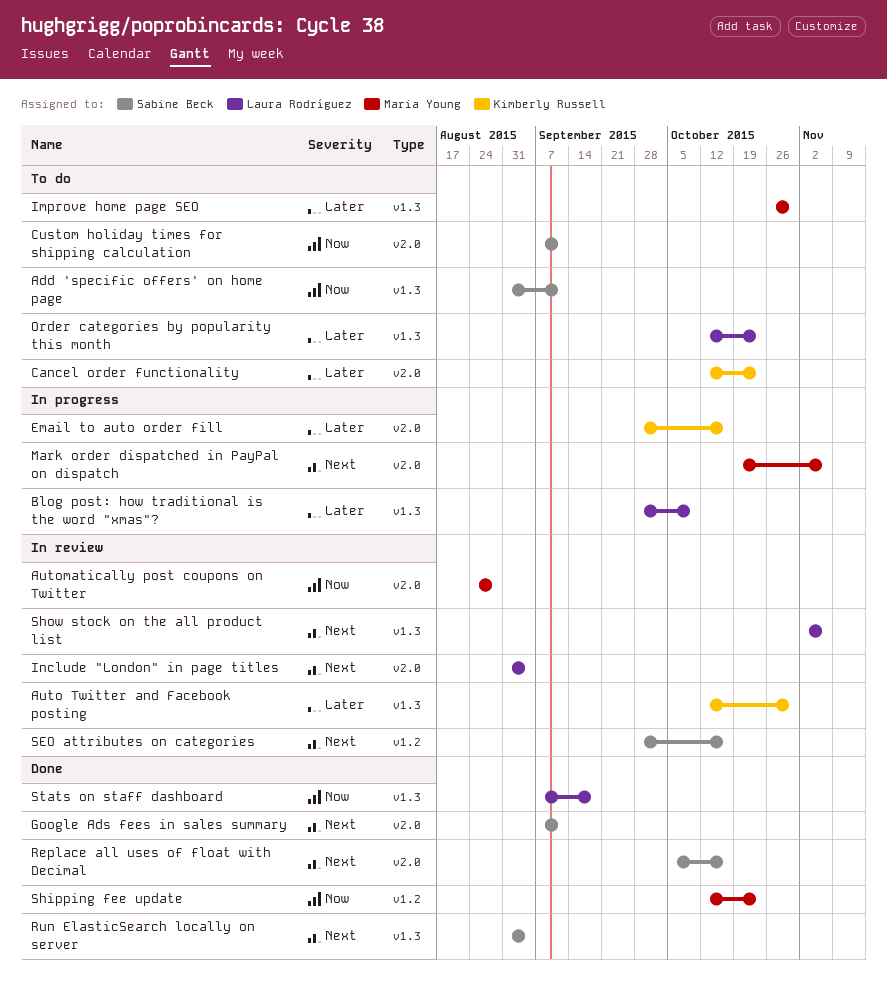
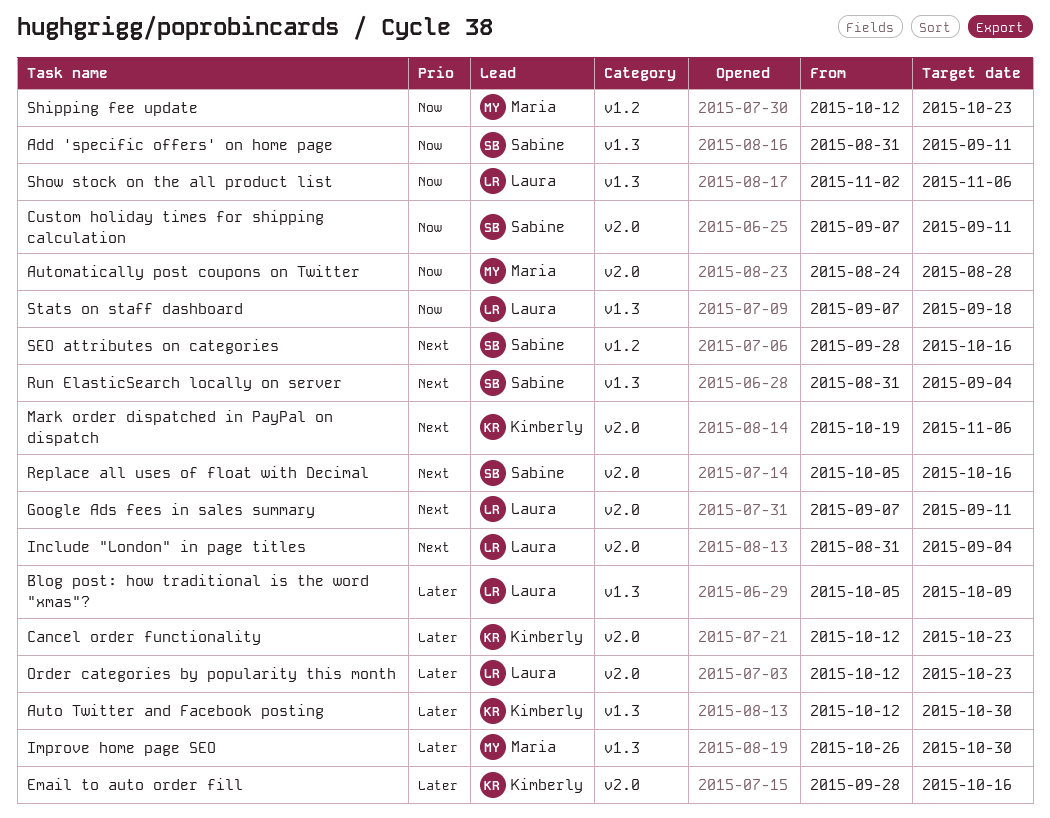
Blog post: how traditional is the word "xmas"?, start: Sep 28 -> Oct 5
Google Ads fees in sales summary, owner: Sabine Beck -> Laura Rodríguez
Mark order dispatched in PayPal on dispatch, owner: Maria Young -> Kimberly Russell
Order categories by popularity this month, label: v1.3 -> v2.0
Show stock on the all product list, priority: Next -> Now

